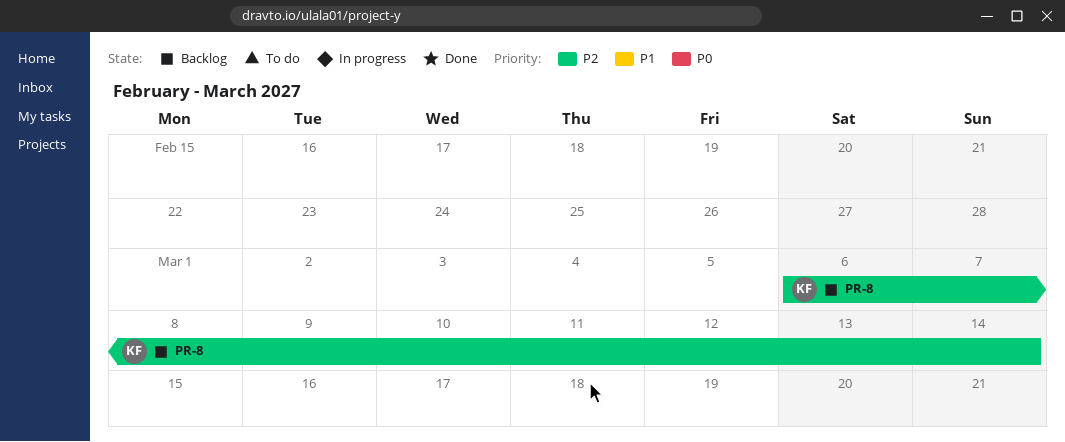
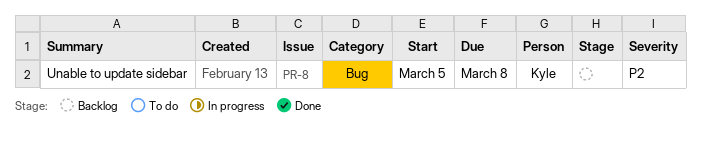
PR-8, start: Mar 6 -> Mar 5
PR-8, due: Mar 14 -> Mar 8

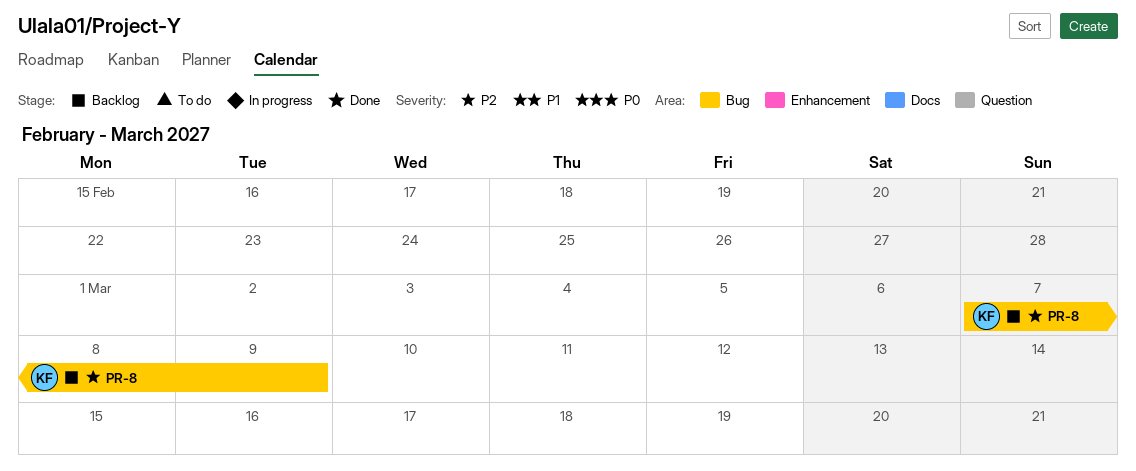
PR-8, start: Mar 5 -> Mar 7
PR-8, due: Mar 8 -> Mar 9

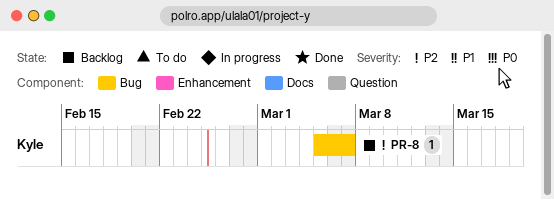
PR-8, start: Mar 7 -> Mar 5
PR-8, due: Mar 9 -> Mar 7

